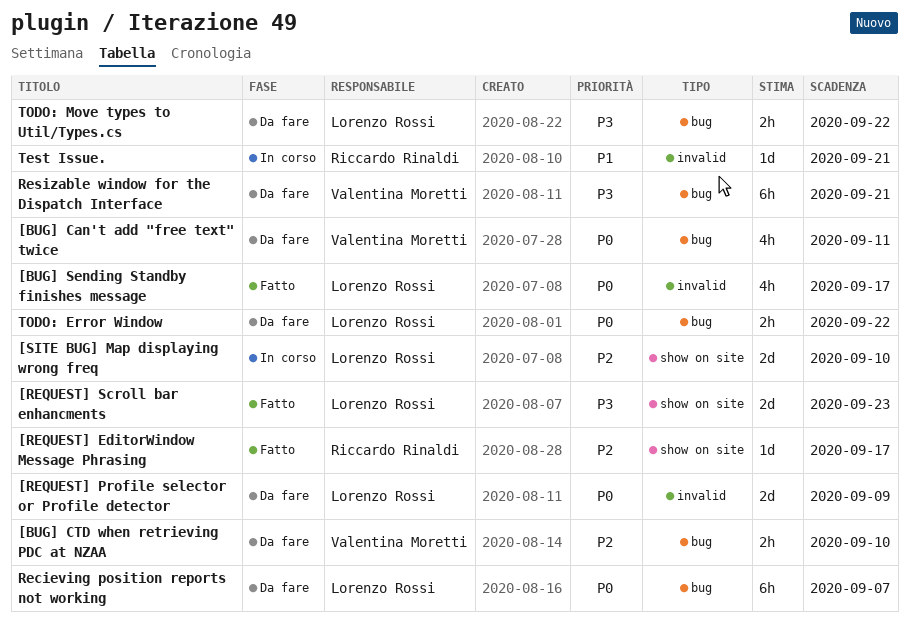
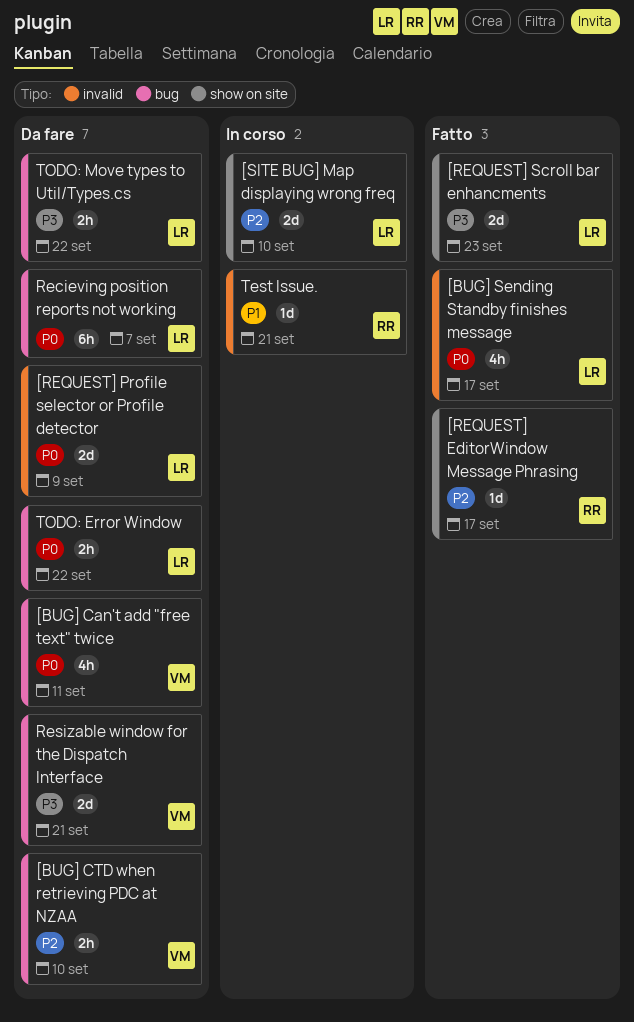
Resizable window for the Dispatch Interface, estimate: 6h -> 2d

